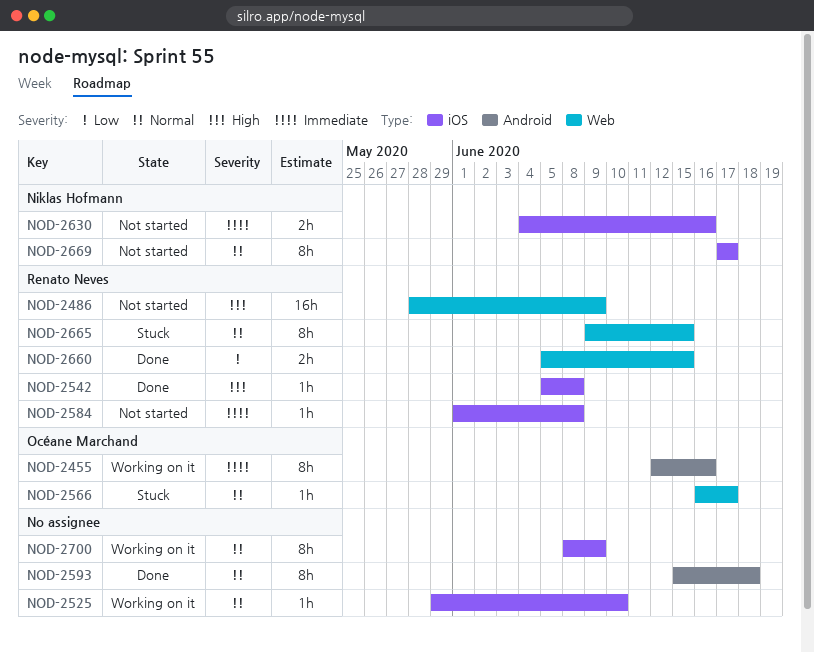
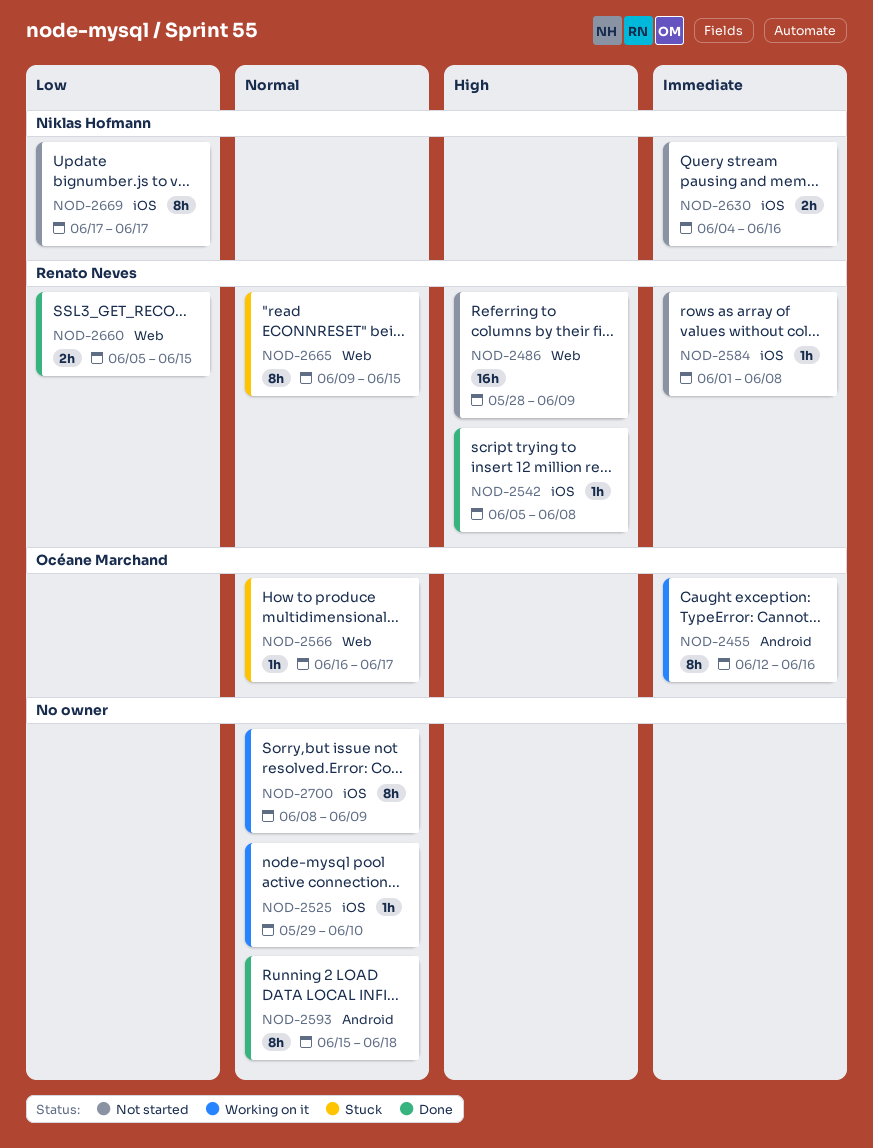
NOD-2669, priority: Normal -> Low

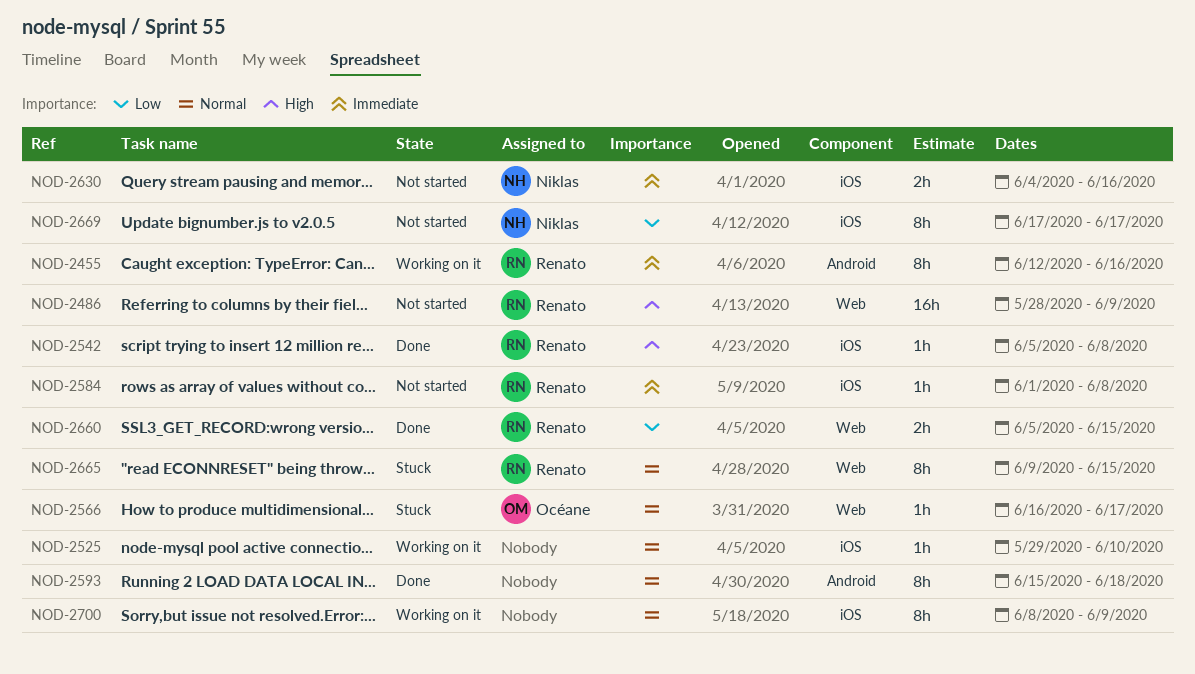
NOD-2455, owner: Océane Marchand -> Renato Neves

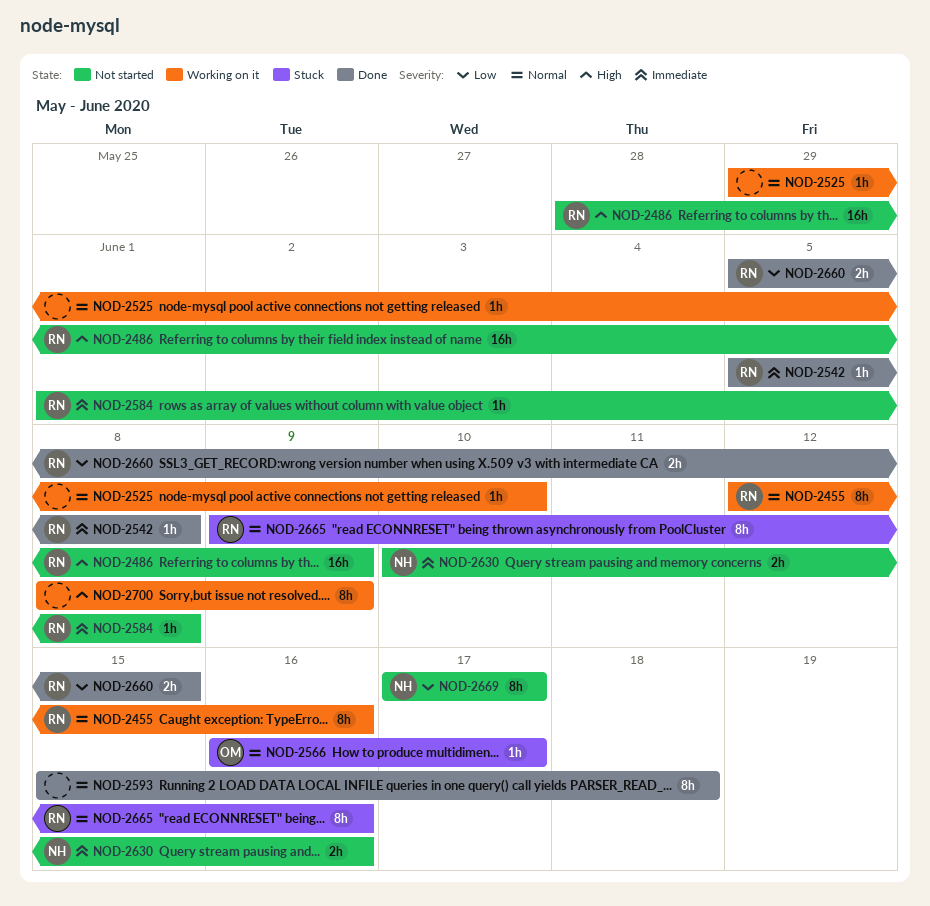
NOD-2455, priority: Immediate -> Normal
NOD-2542, priority: High -> Immediate
NOD-2630, start: Jun 4 -> Jun 10
NOD-2665, due: Jun 15 -> Jun 16
NOD-2700, priority: Normal -> High

